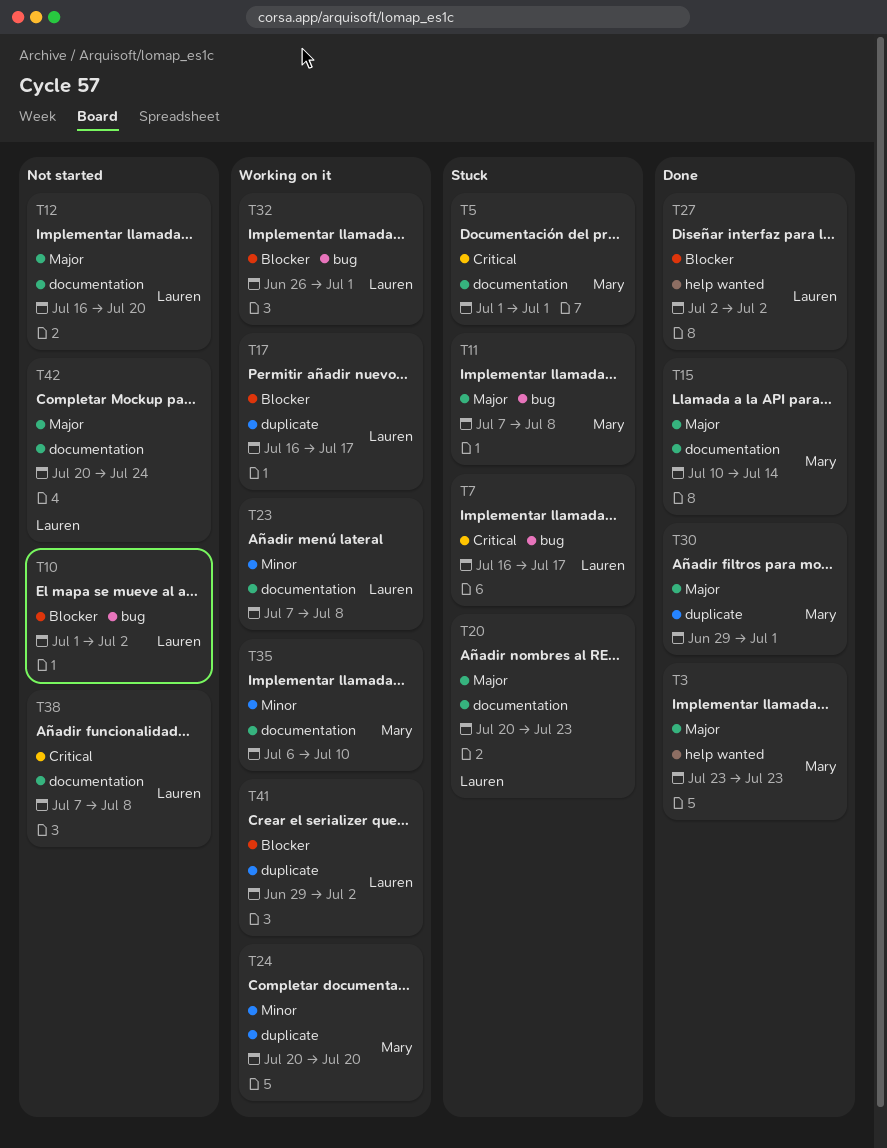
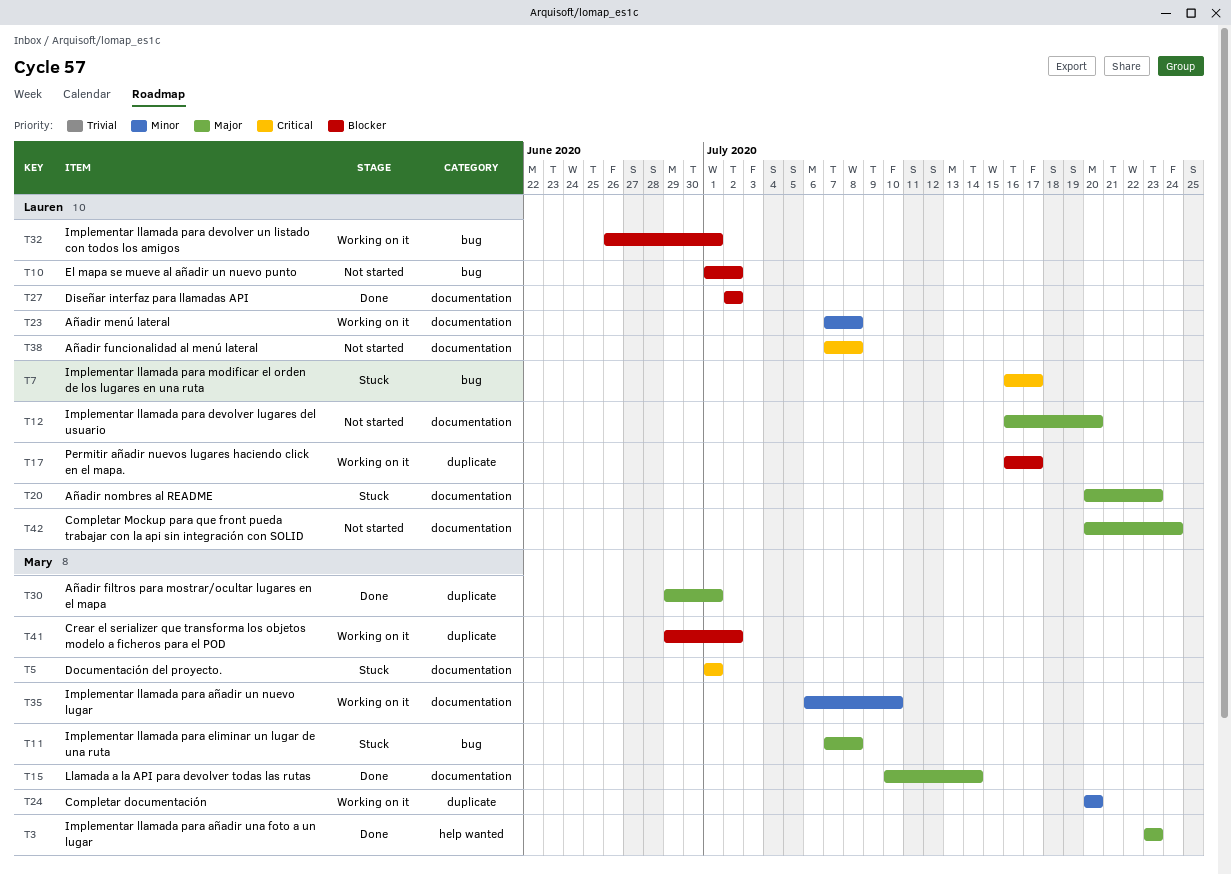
T27, label: help wanted -> documentation
T41, owner: Lauren -> Mary

